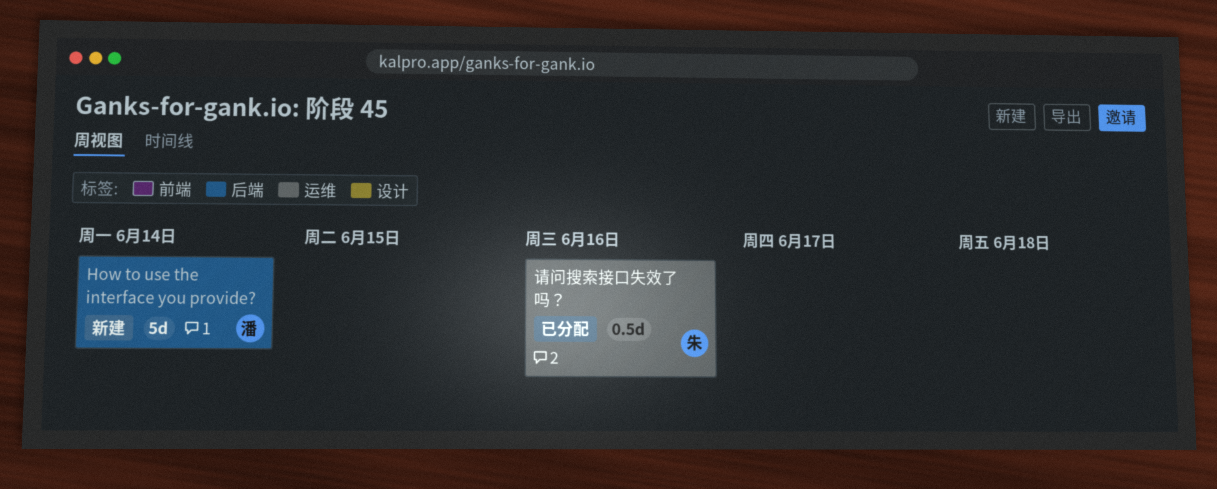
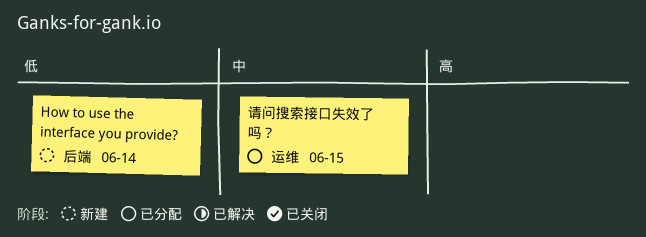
请问搜索接口失效了吗？, due: Jun 16 -> Jun 15

